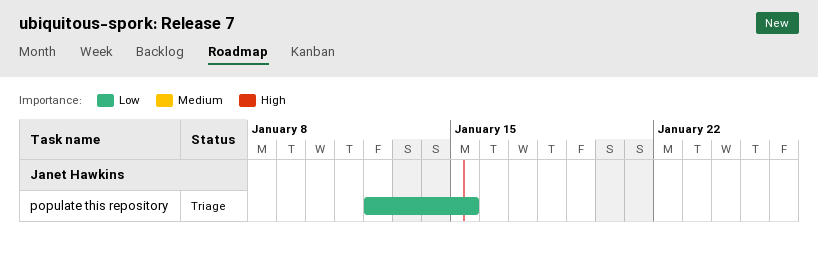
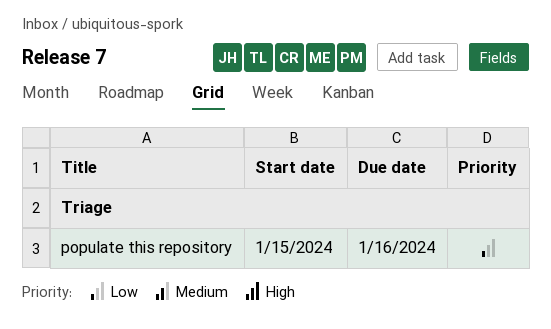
populate this repository, start: Jan 12 -> Jan 15
populate this repository, due: Jan 15 -> Jan 16

